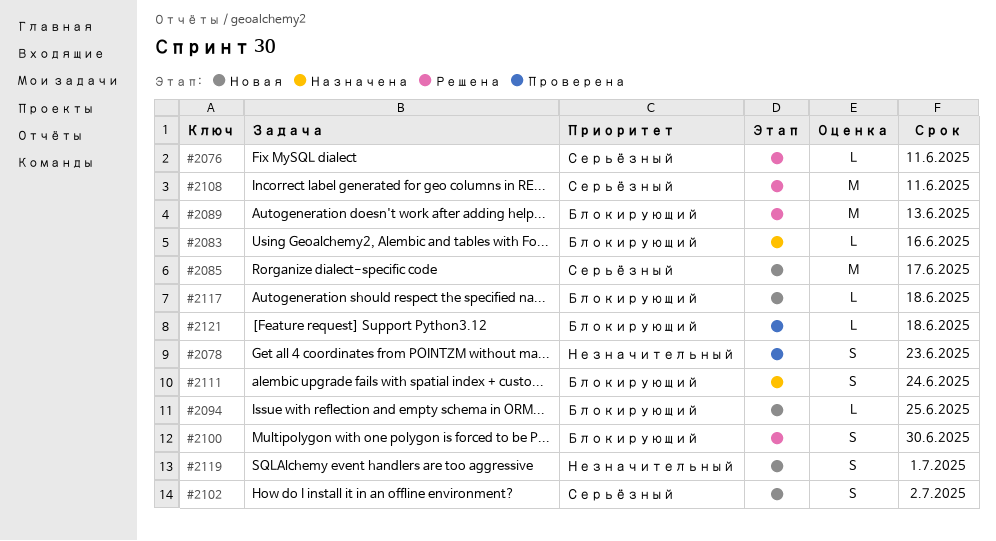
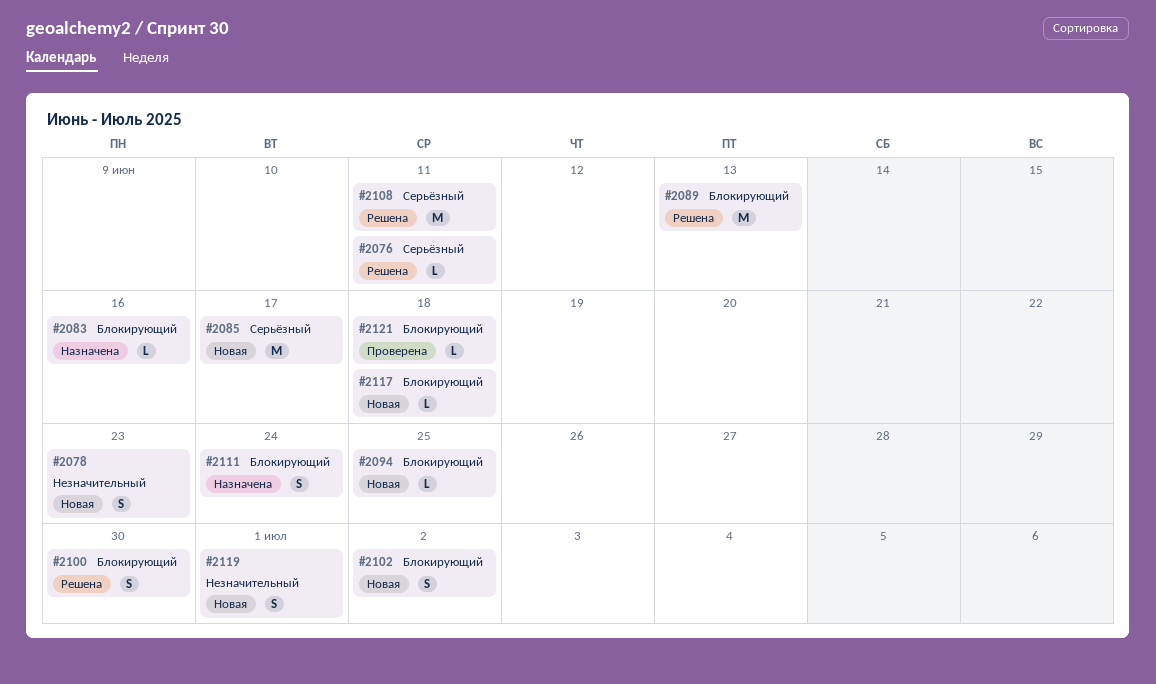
#2078, status: Проверена -> Новая
#2102, priority: Серьёзный -> Блокирующий

